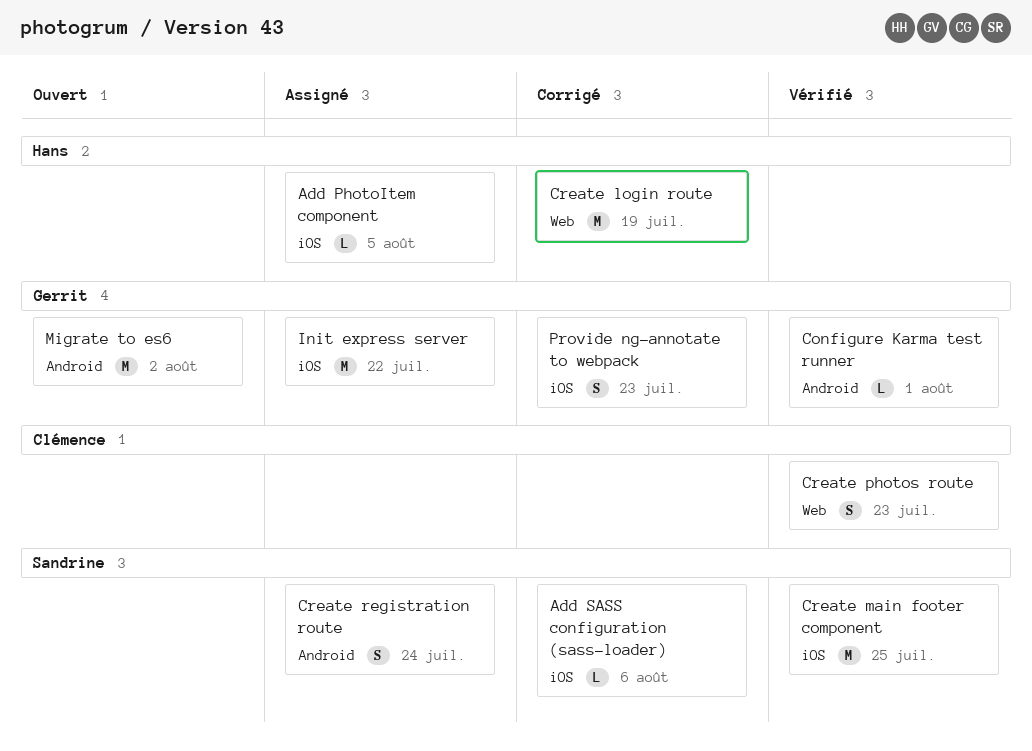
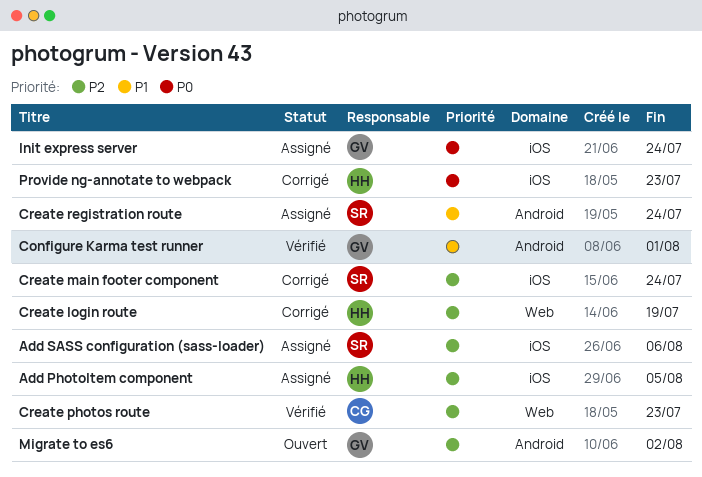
Add SASS configuration (sass-loader), status: Corrigé -> Assigné
Create main footer component, status: Vérifié -> Corrigé
Create main footer component, due: Jul 25 -> Jul 24
Init express server, due: Jul 22 -> Jul 24
Provide ng-annotate to webpack, owner: Gerrit -> Hans

